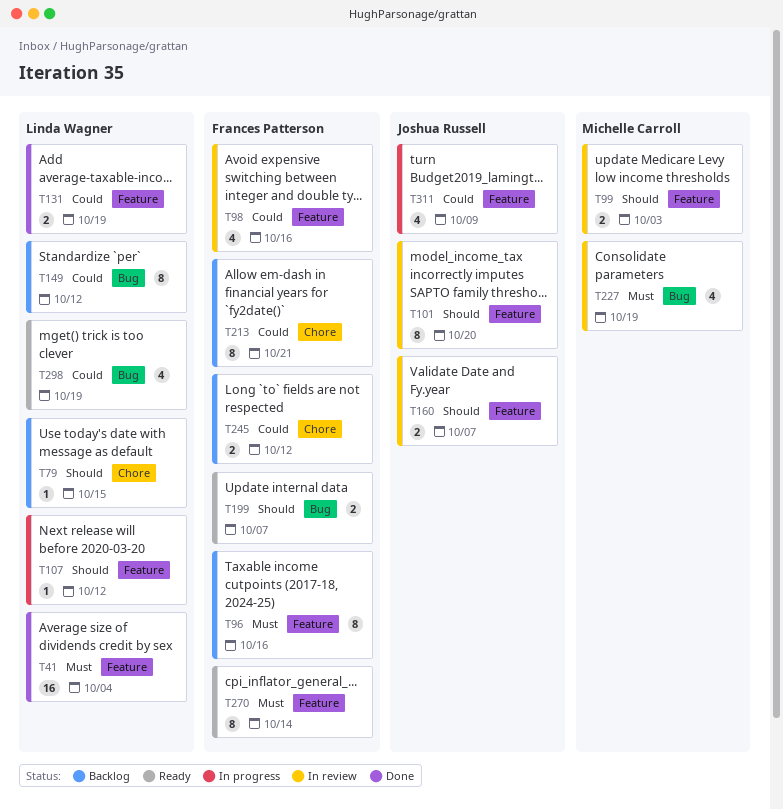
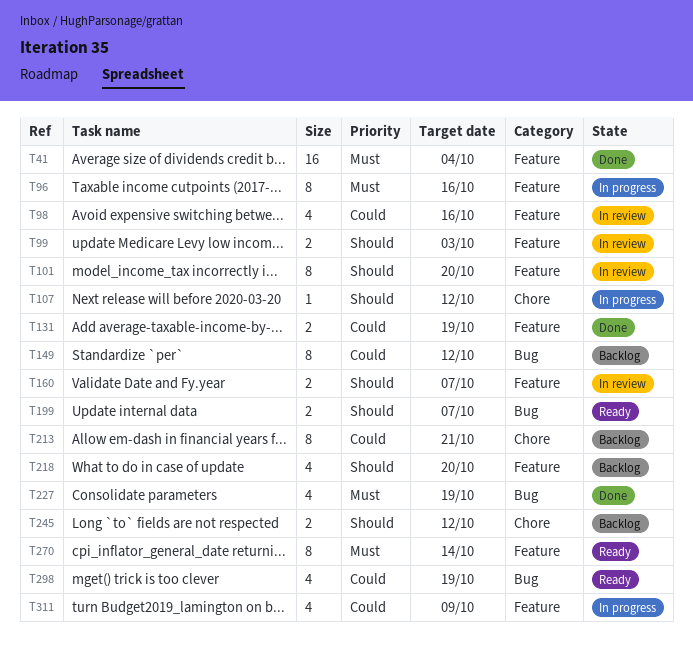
T79: present -> none
T96, status: Backlog -> In progress
T107, label: Feature -> Chore
T218: none -> present
T227, status: In review -> Done
T245, priority: Could -> Should

